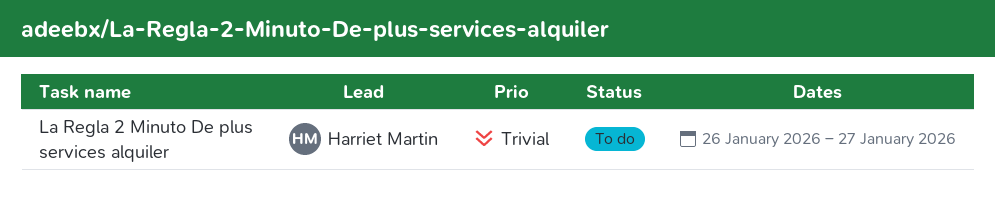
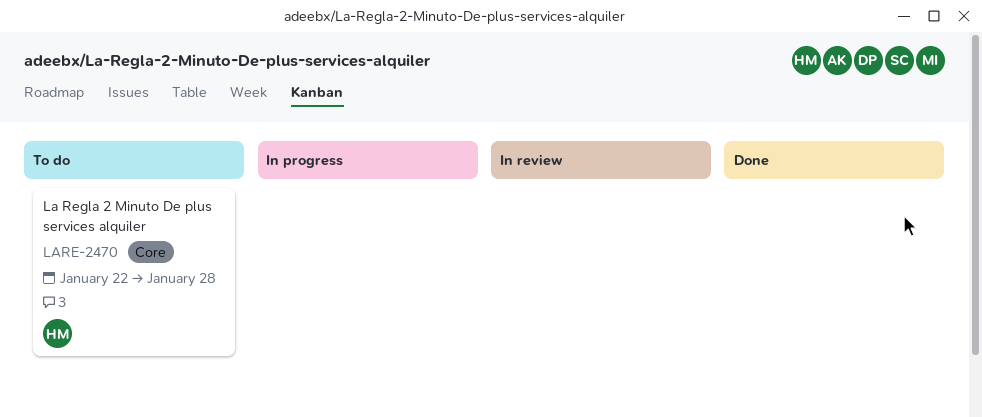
La Regla 2 Minuto De plus services alquiler, start: Jan 26 -> Jan 22
La Regla 2 Minuto De plus services alquiler, due: Jan 27 -> Jan 28

